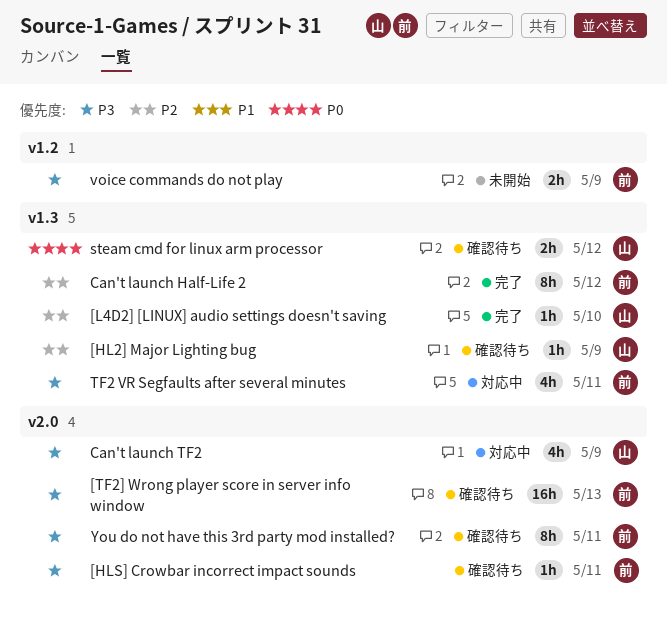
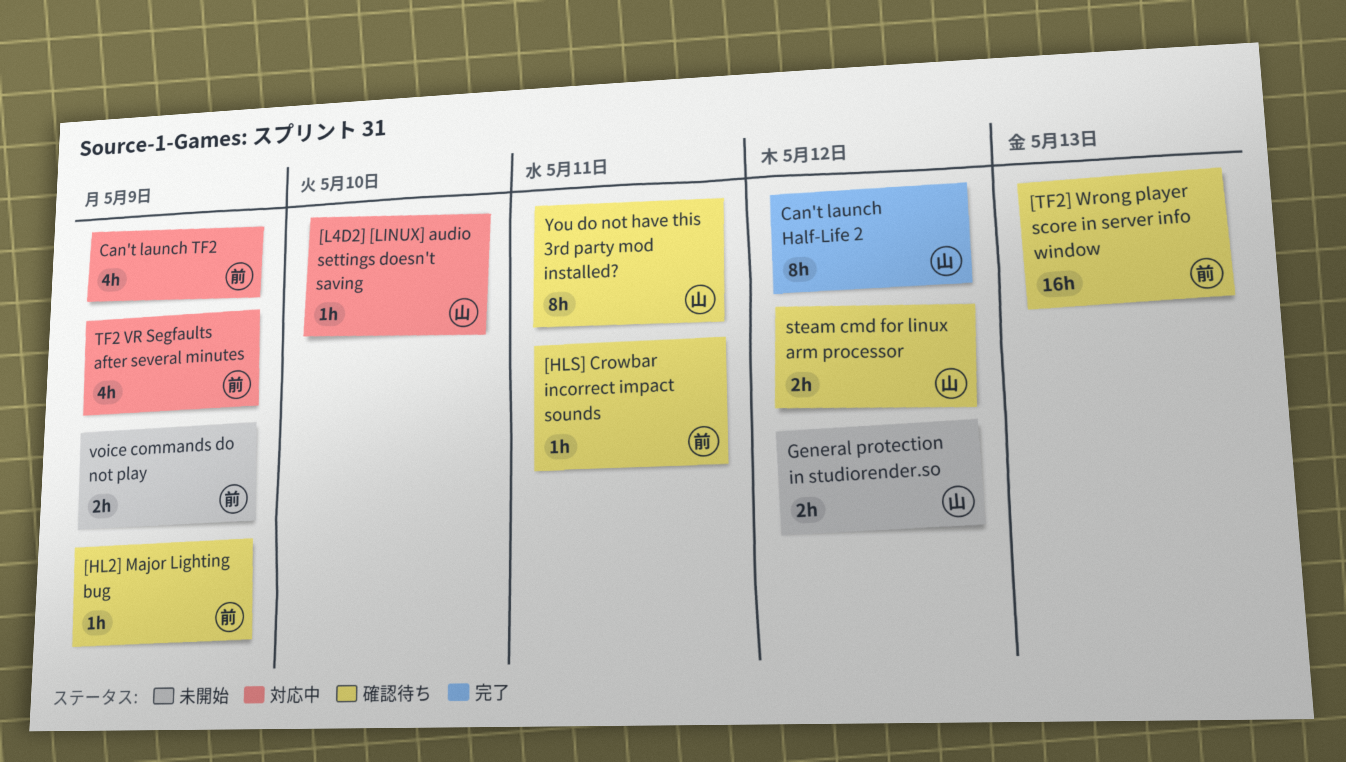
[HL2] Major Lighting bug, owner: 山 -> 前
[L4D2] [LINUX] audio settings doesn't saving, status: 完了 -> 対応中
Can't launch Half-Life 2, owner: 前 -> 山
Can't launch TF2, owner: 山 -> 前
General protection in studiorender.so: none -> present
TF2 VR Segfaults after several minutes, due: May 11 -> May 9
You do not have this 3rd party mod installed?, owner: 前 -> 山

